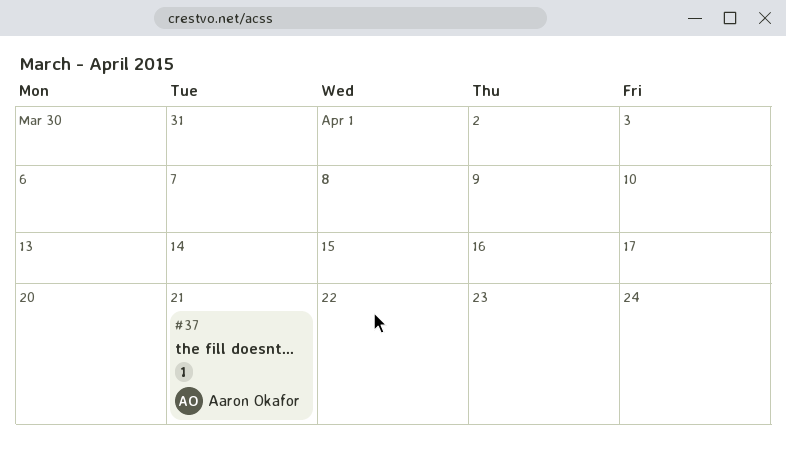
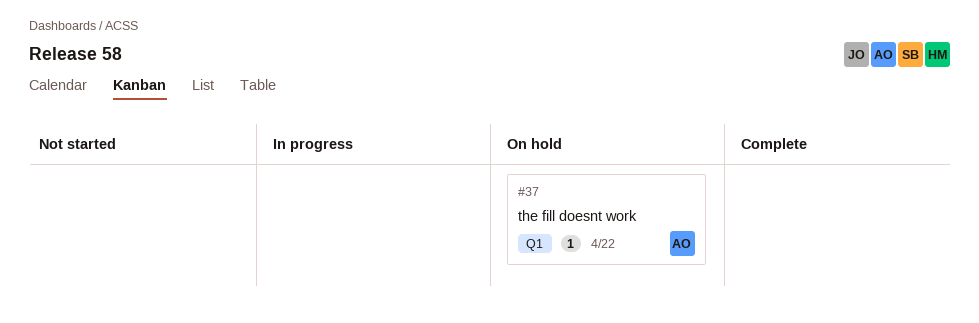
#37, due: Apr 21 -> Apr 22

